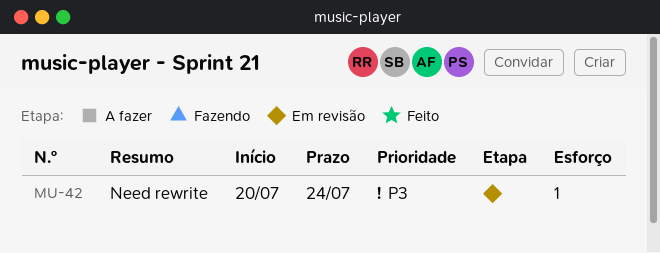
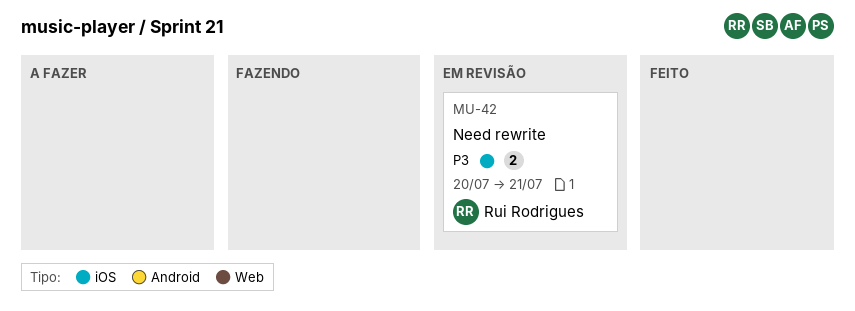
MU-42, estimate: 1 -> 2
MU-42, due: Jul 24 -> Jul 21

